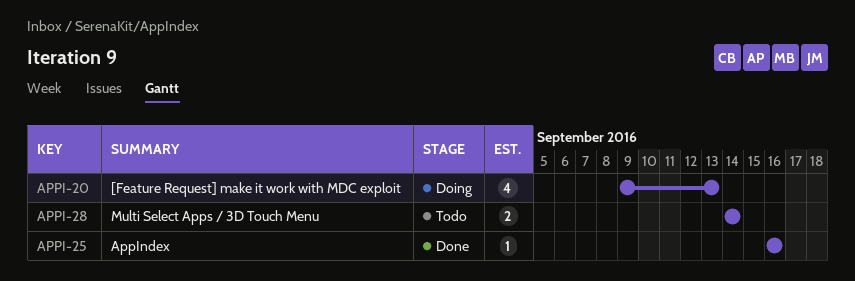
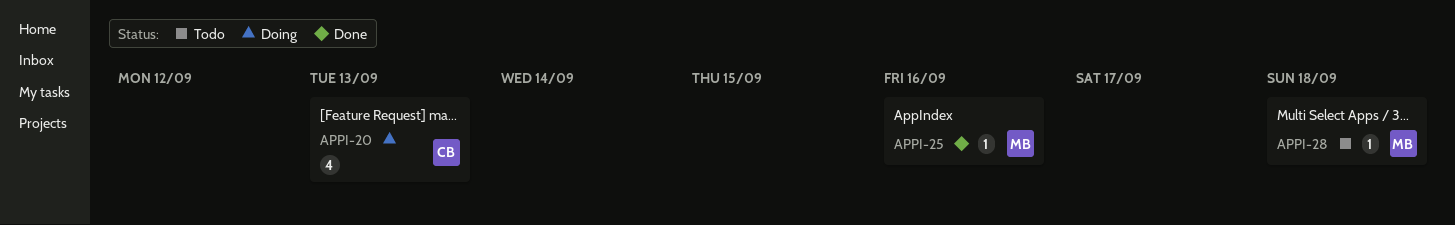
APPI-28, estimate: 2 -> 1
APPI-28, due: Sep 14 -> Sep 18

